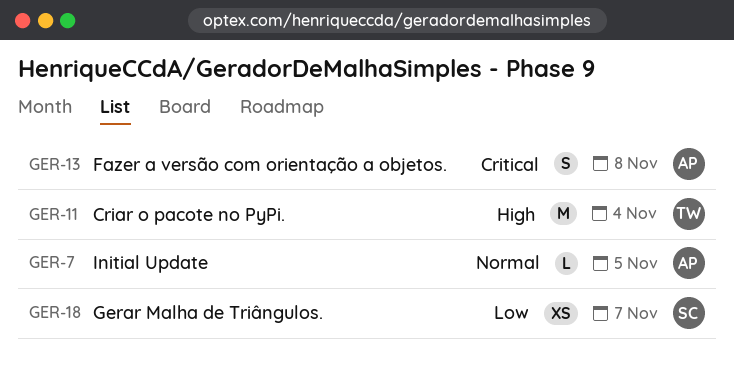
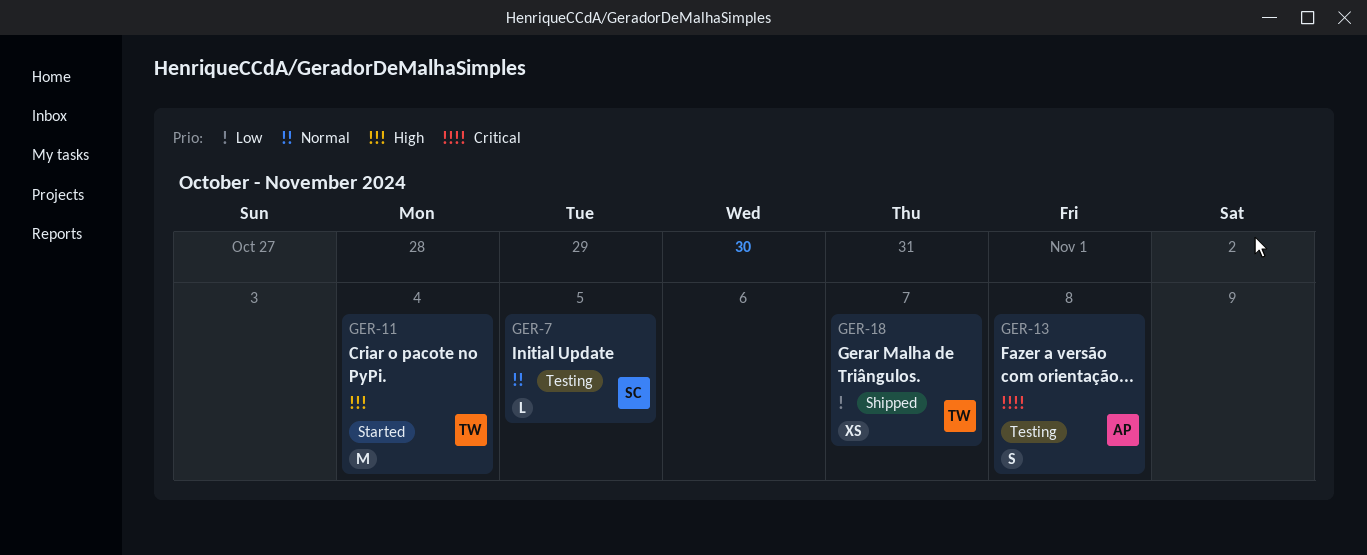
GER-7, owner: AP -> SC
GER-18, owner: SC -> TW

